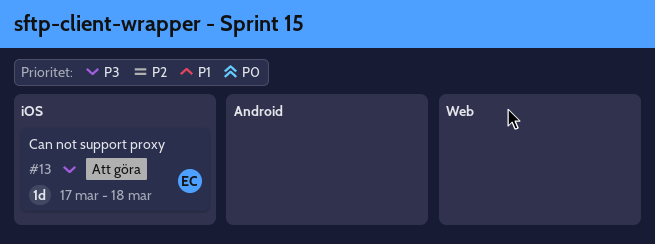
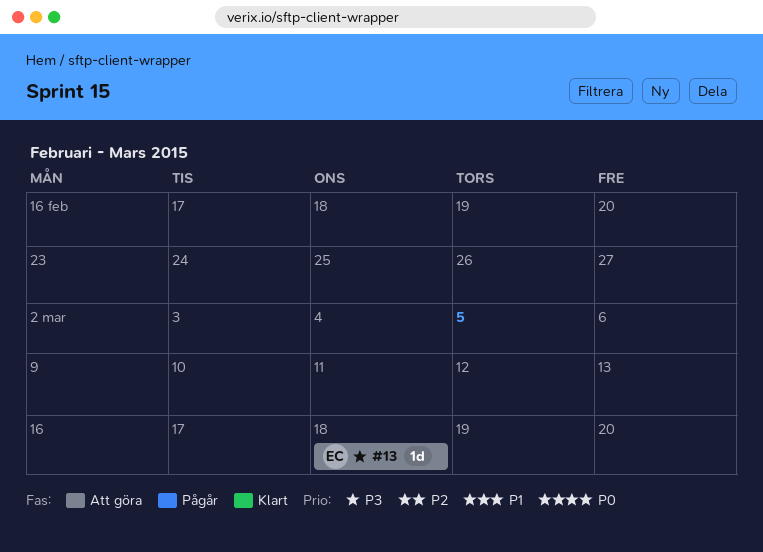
#13, start: Mar 17 -> Mar 18

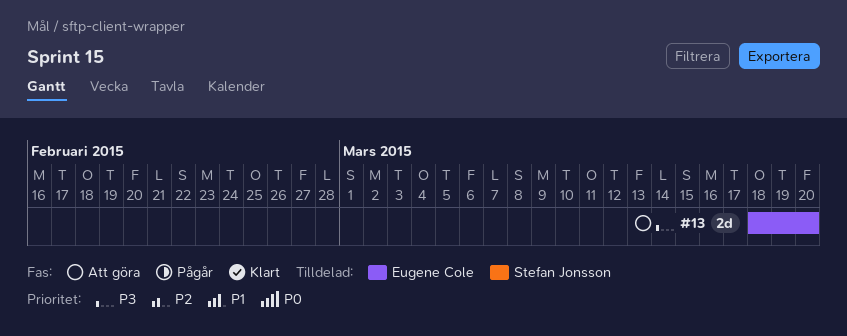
#13, estimate: 1d -> 2d
#13, due: Mar 18 -> Mar 20

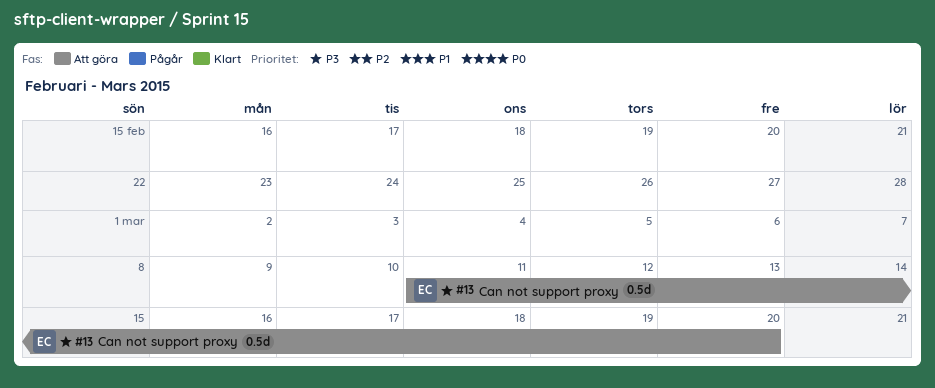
#13, estimate: 2d -> 0.5d
#13, start: Mar 18 -> Mar 11

